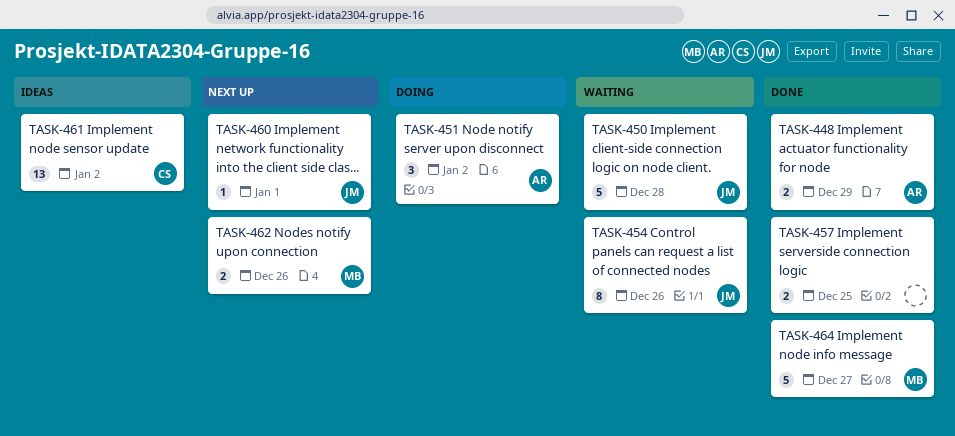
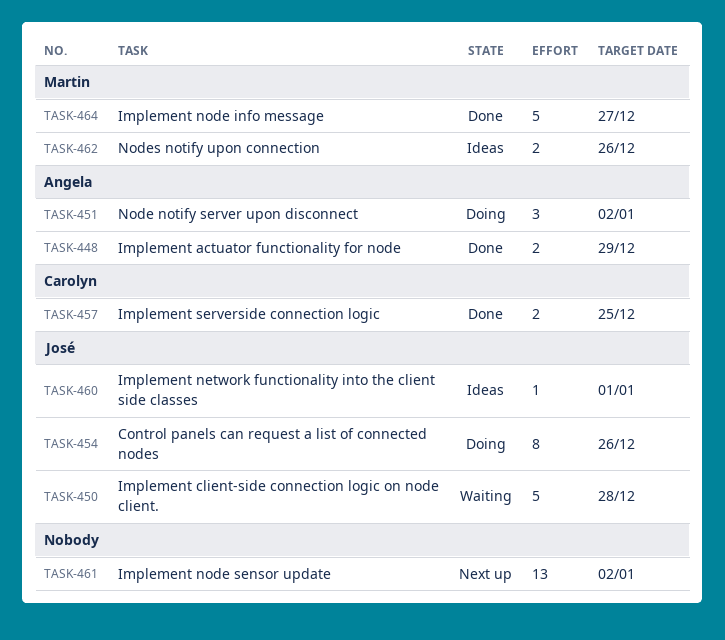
TASK-454, status: Waiting -> Doing
TASK-457, owner: none -> Carolyn
TASK-460, status: Next up -> Ideas
TASK-461, status: Ideas -> Next up
TASK-461, owner: Carolyn -> none
TASK-462, status: Next up -> Ideas

